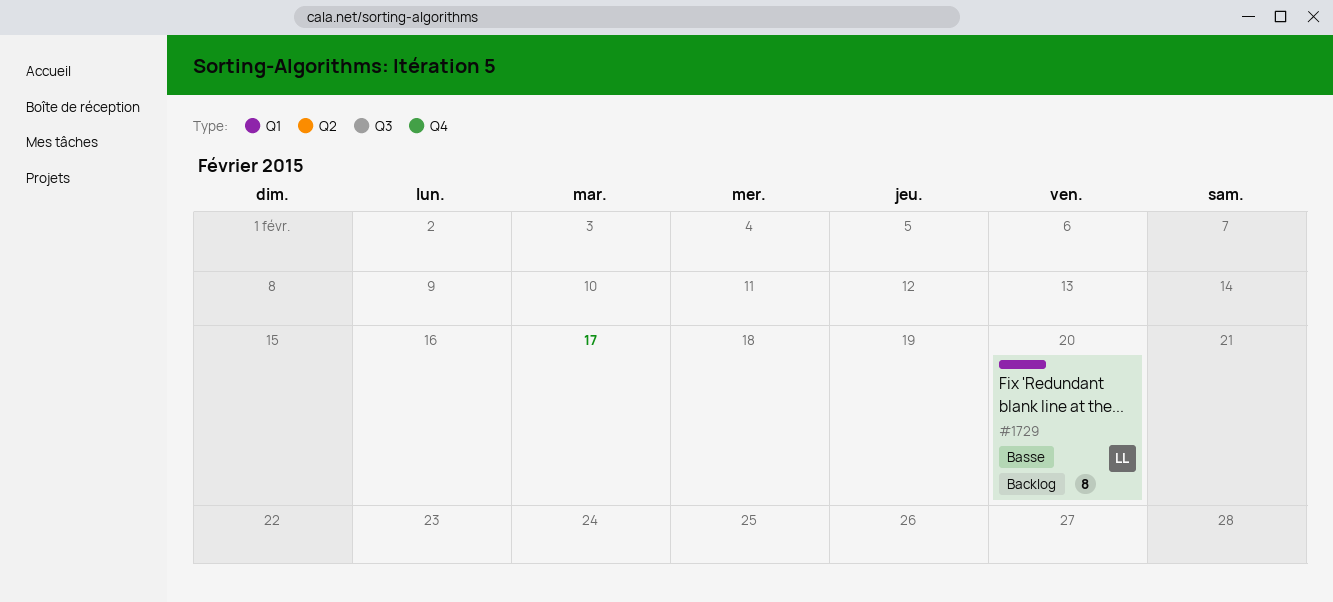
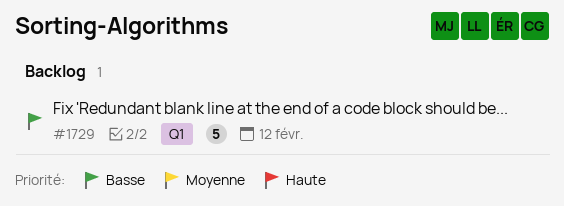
#1729, estimate: 8 -> 5
#1729, due: Feb 20 -> Feb 12

